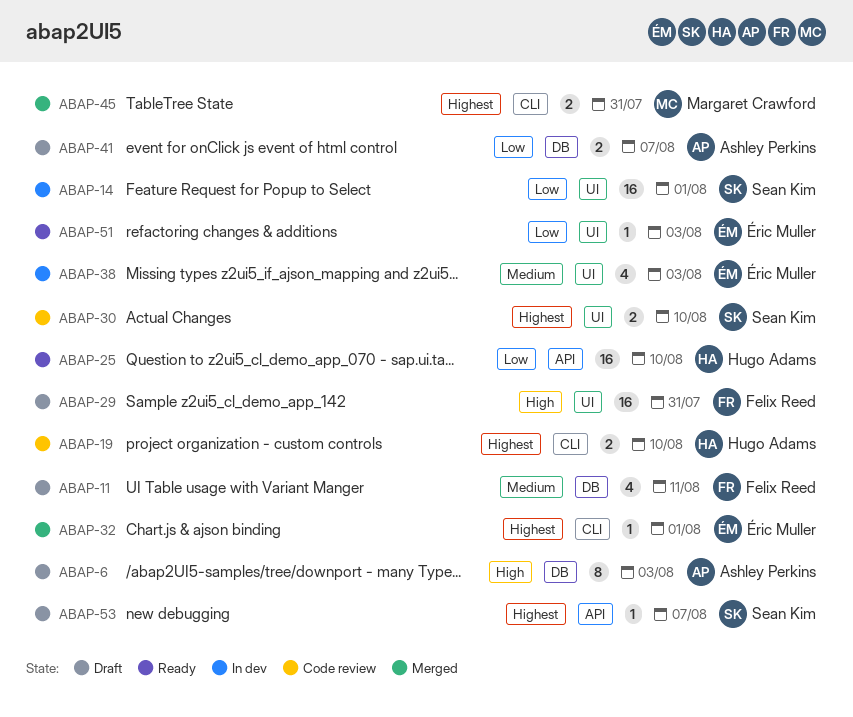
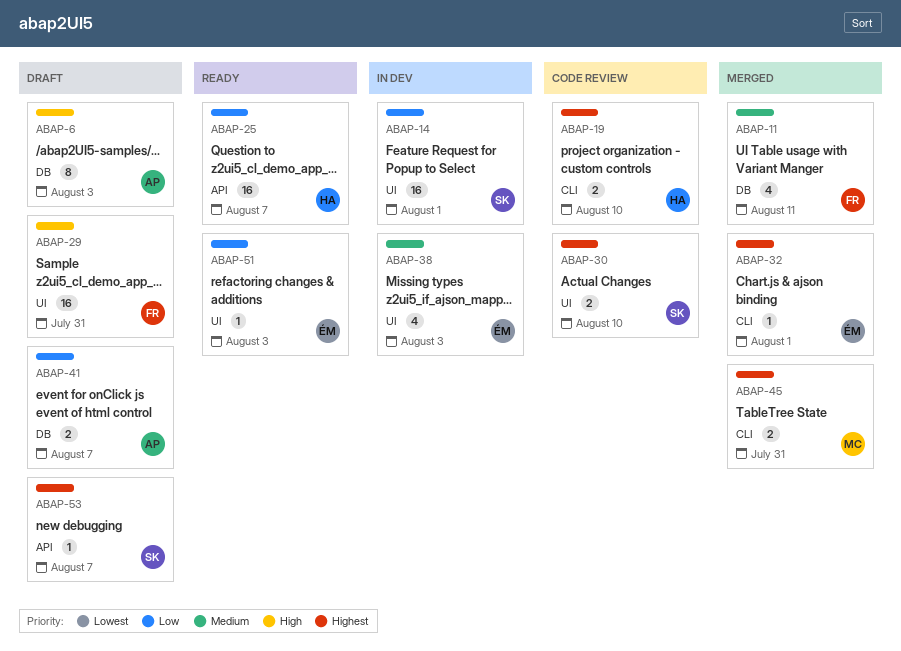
ABAP-11, status: Draft -> Merged
ABAP-25, due: Aug 10 -> Aug 7

